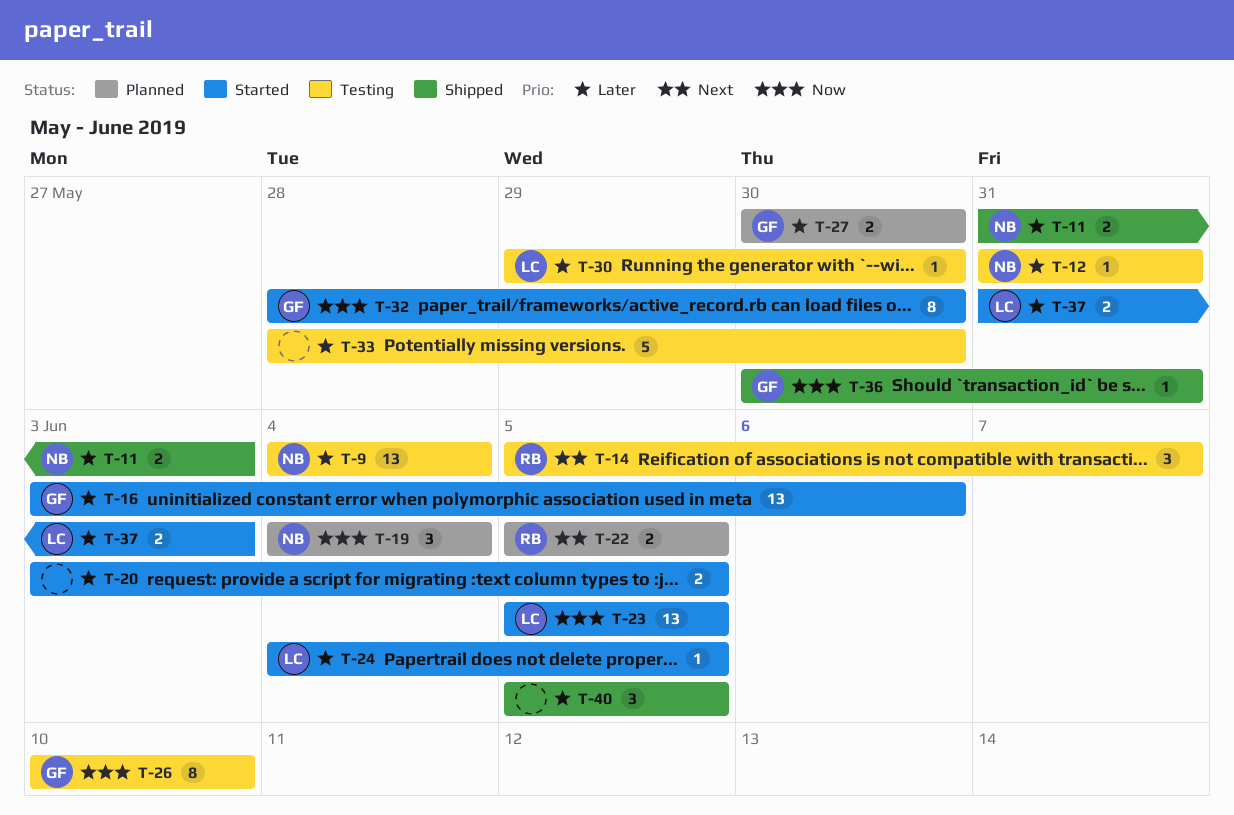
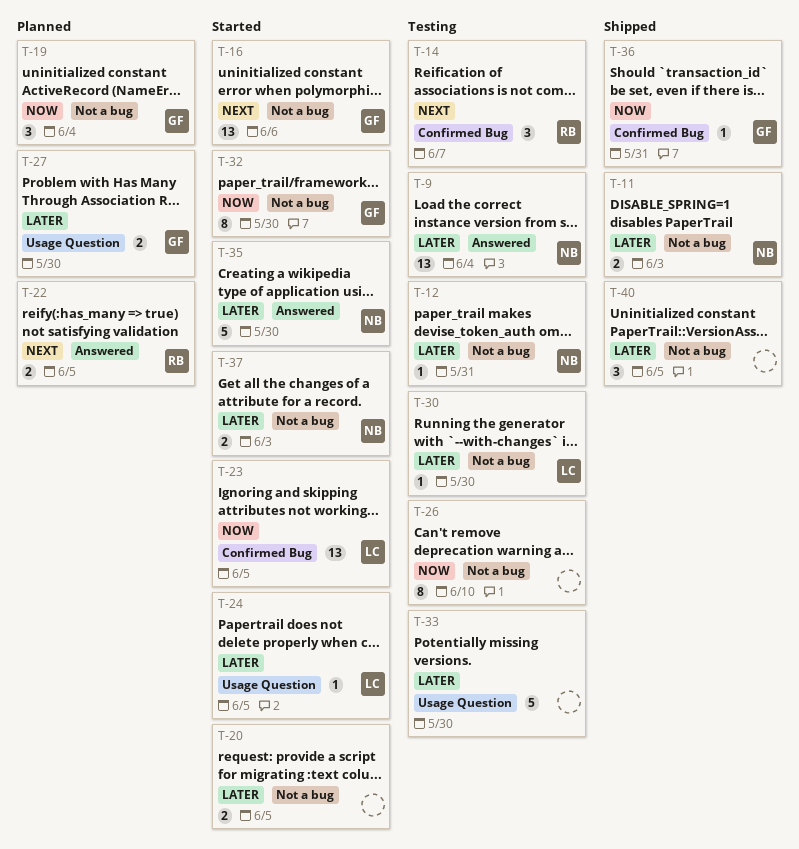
T-16, priority: Later -> Next
T-19, owner: NB -> GF
T-26, owner: GF -> none
T-35: none -> present
T-37, owner: LC -> NB

